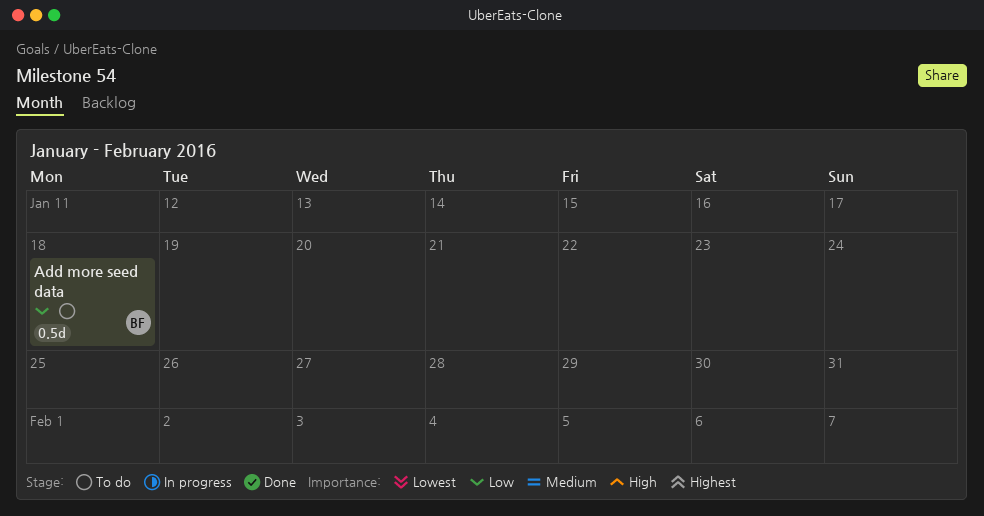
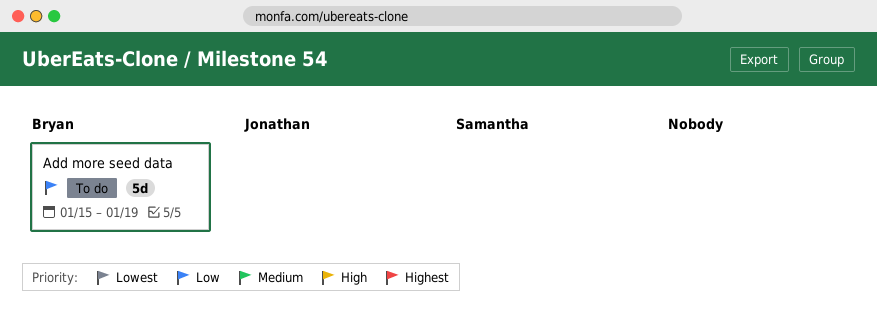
Add more seed data, estimate: 0.5d -> 5d
Add more seed data, due: Jan 18 -> Jan 19

